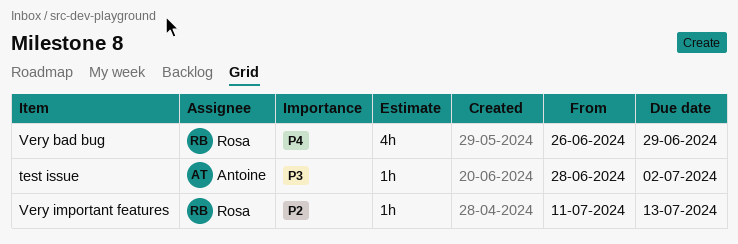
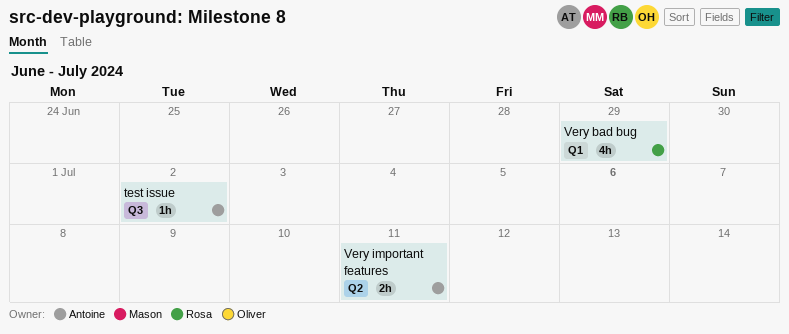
Very important features, owner: Rosa -> Antoine
Very important features, estimate: 1h -> 2h
Very important features, due: Jul 13 -> Jul 11

